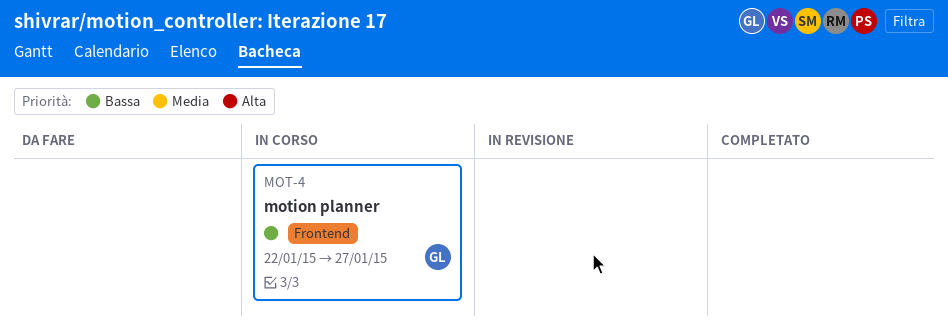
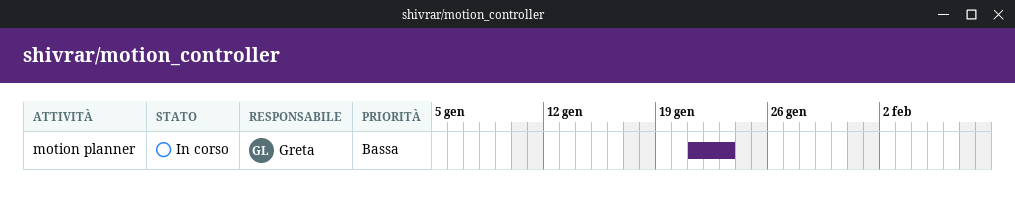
motion planner, start: Jan 22 -> Jan 21
motion planner, due: Jan 27 -> Jan 23

